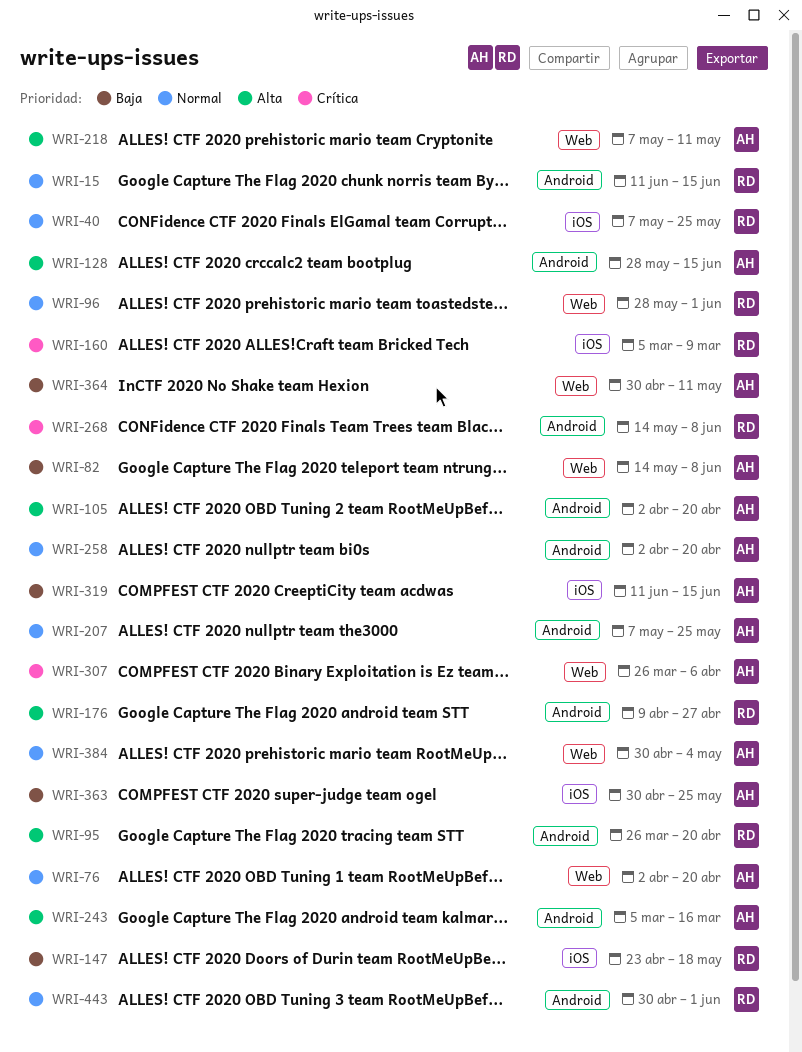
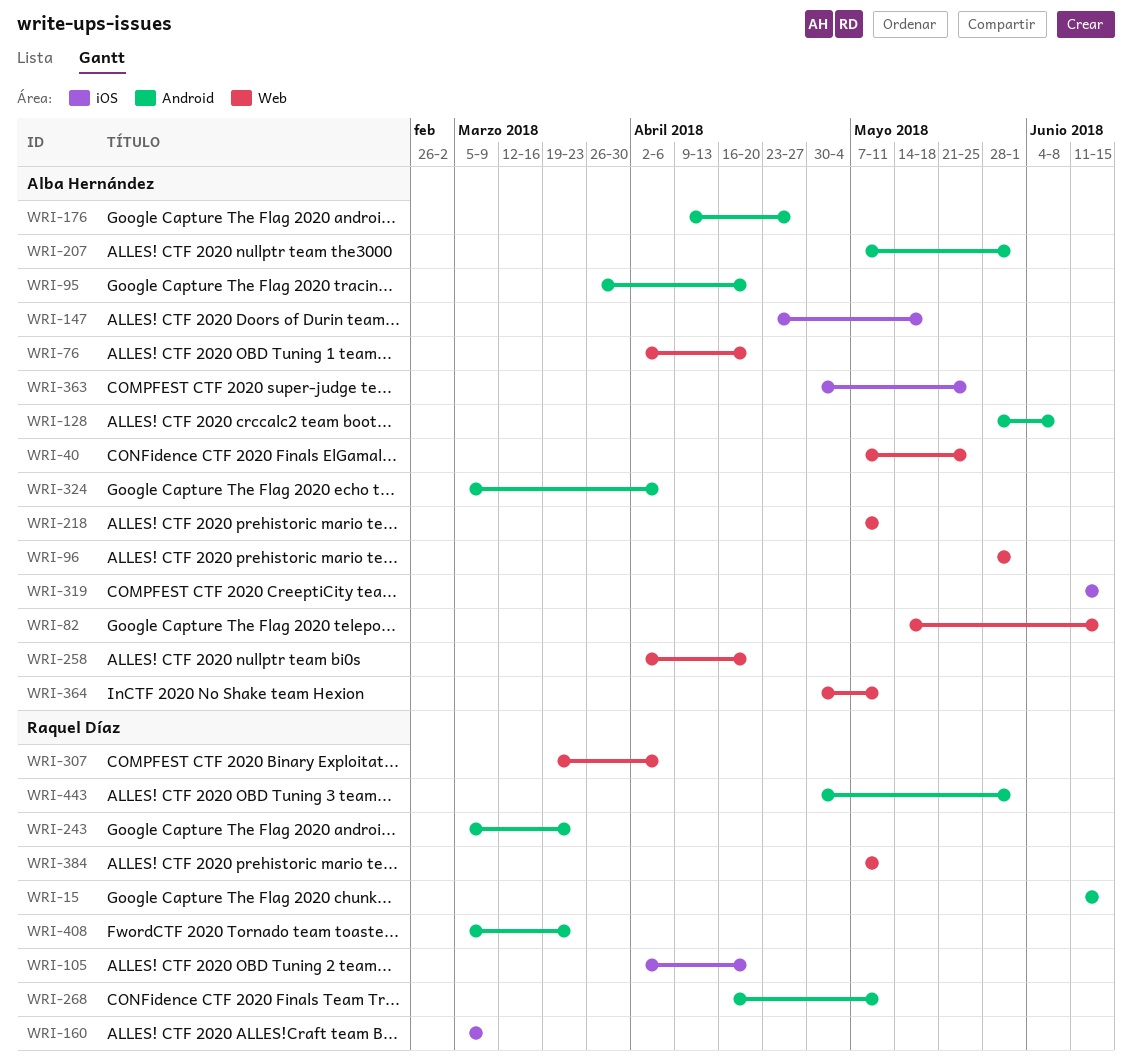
WRI-40, owner: Raquel Díaz -> Alba Hernández
WRI-40, label: iOS -> Web
WRI-82, due: Jun 8 -> Jun 15
WRI-95, owner: Raquel Díaz -> Alba Hernández
WRI-96, owner: Raquel Díaz -> Alba Hernández
WRI-105, owner: Alba Hernández -> Raquel Díaz
WRI-105, label: Android -> iOS
WRI-128, due: Jun 15 -> Jun 8
WRI-147, owner: Raquel Díaz -> Alba Hernández
WRI-176, owner: Raquel Díaz -> Alba Hernández
WRI-207, due: May 25 -> Jun 1
WRI-243, owner: Alba Hernández -> Raquel Díaz
WRI-243, due: Mar 16 -> Mar 23
WRI-258, label: Android -> Web
WRI-268, start: May 14 -> Apr 16
WRI-268, due: Jun 8 -> May 11
WRI-307, owner: Alba Hernández -> Raquel Díaz
WRI-307, start: Mar 26 -> Mar 19
WRI-324: none -> present
WRI-384, owner: Alba Hernández -> Raquel Díaz
WRI-384, start: Apr 30 -> May 7
WRI-384, due: May 4 -> May 11
WRI-408: none -> present

